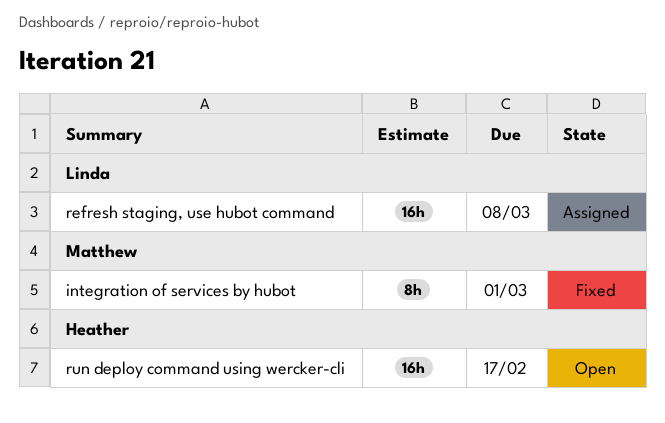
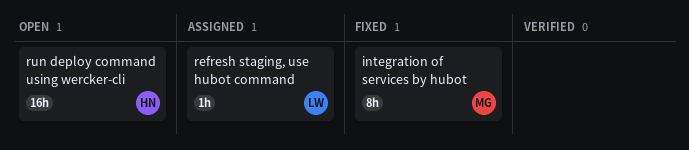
refresh staging, use hubot command, estimate: 16h -> 1h

